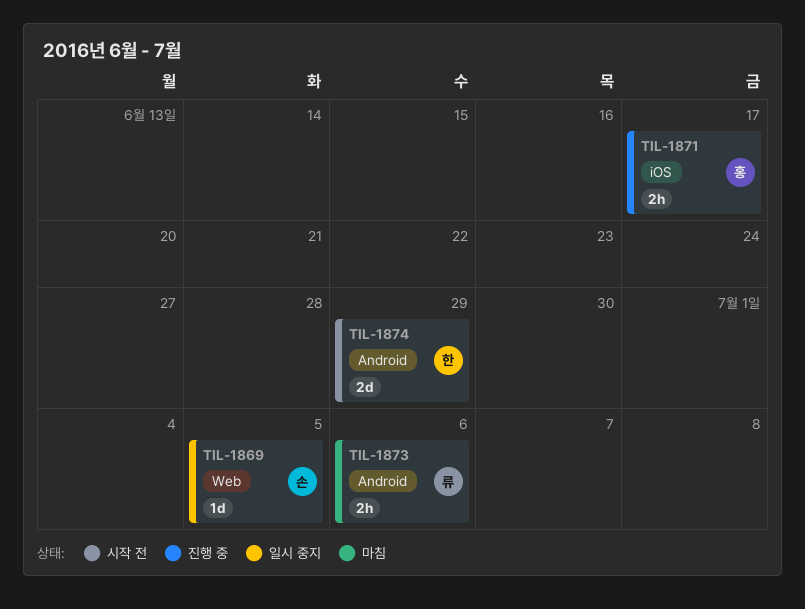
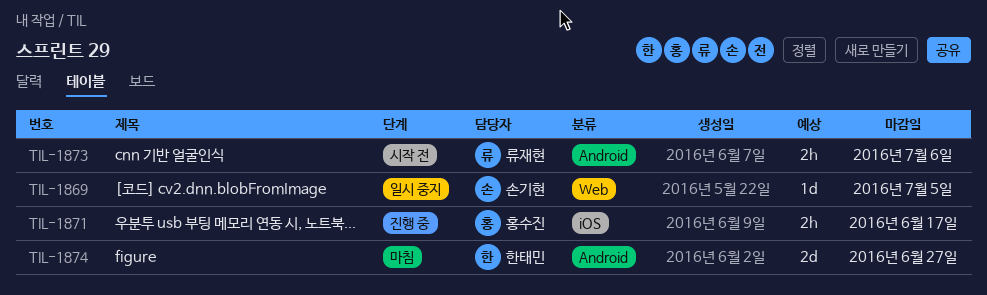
TIL-1873, status: 마침 -> 시작 전
TIL-1874, status: 시작 전 -> 마침
TIL-1874, due: Jun 29 -> Jun 27

